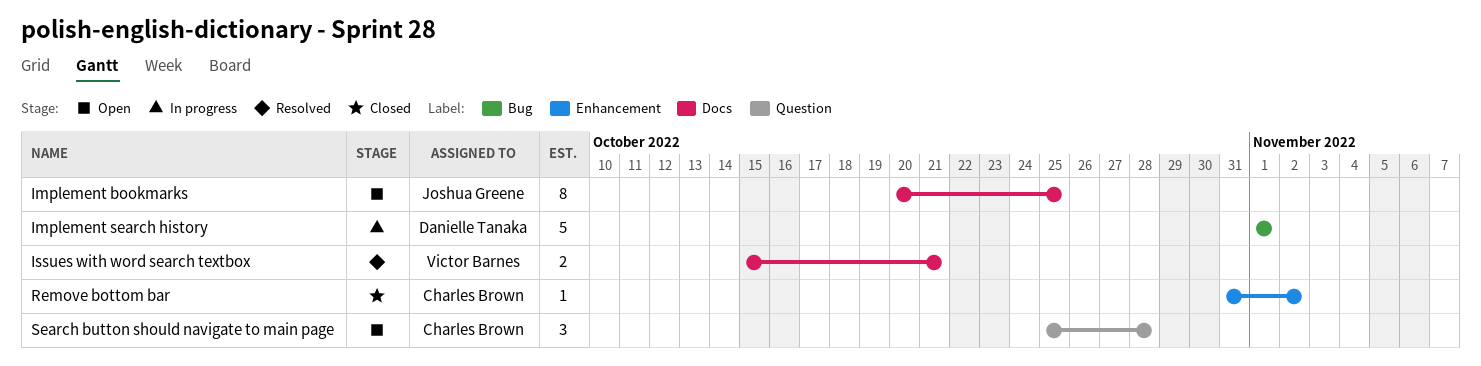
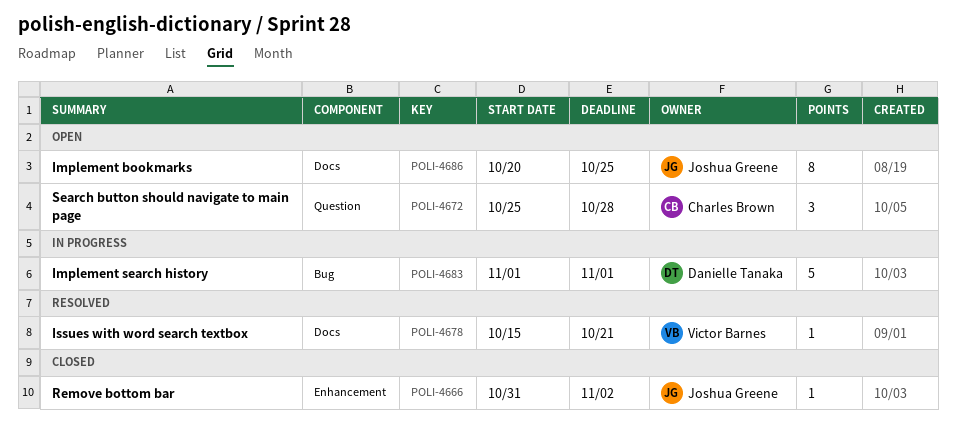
Issues with word search textbox, estimate: 2 -> 1
Remove bottom bar, owner: Charles Brown -> Joshua Greene

